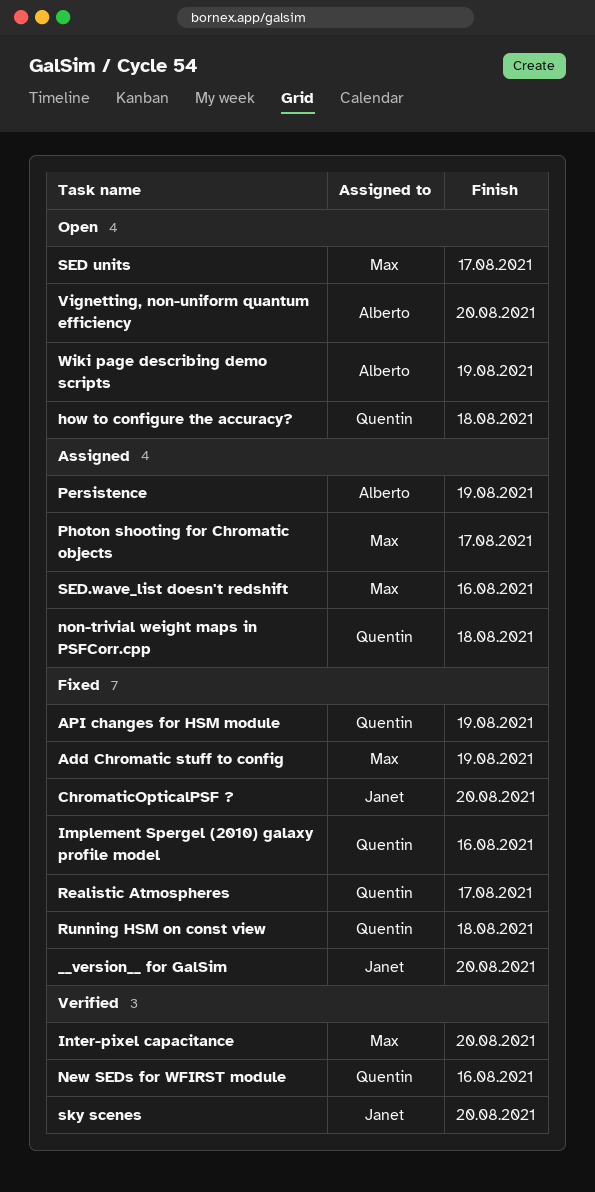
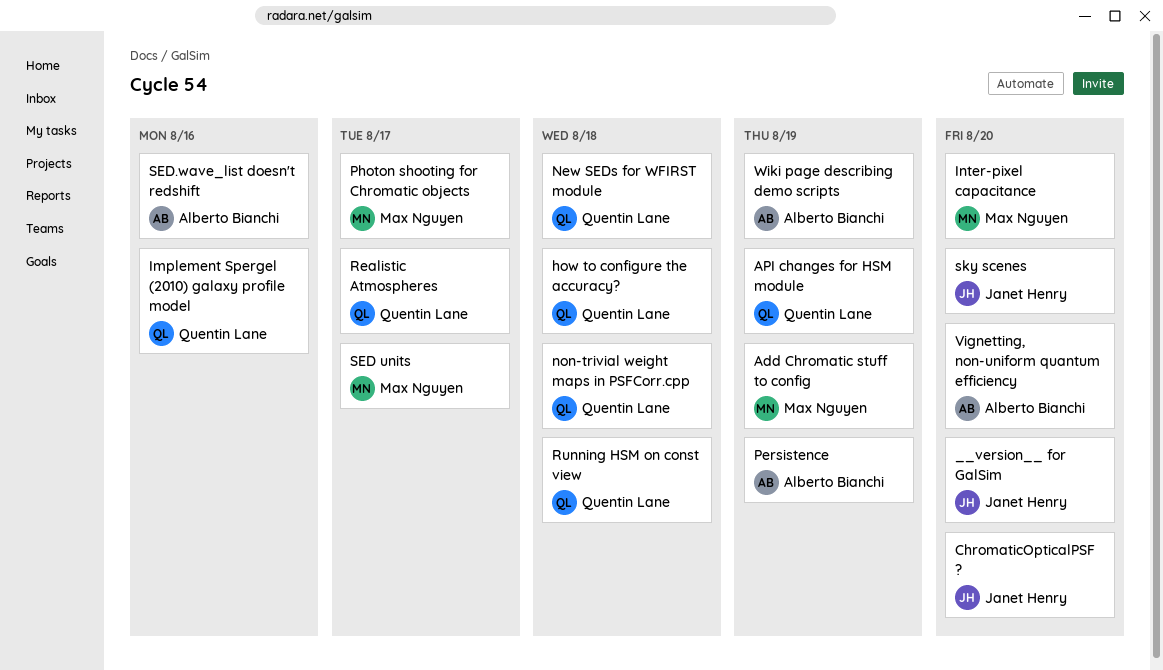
New SEDs for WFIRST module, due: Aug 16 -> Aug 18
SED.wave_list doesn't redshift, owner: Max Nguyen -> Alberto Bianchi

